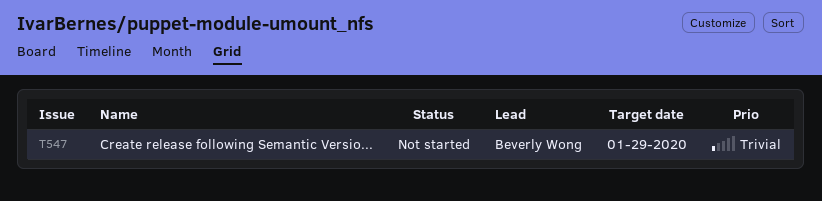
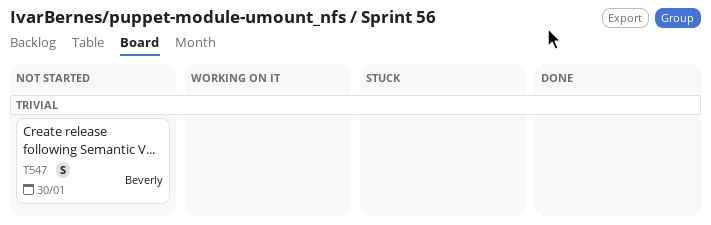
T547, due: Jan 29 -> Jan 30

